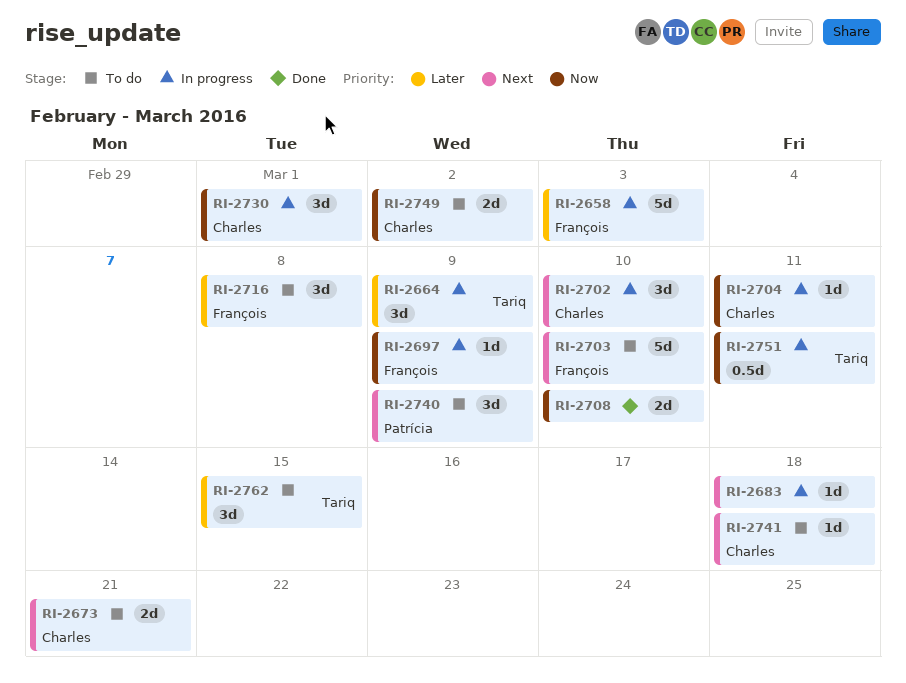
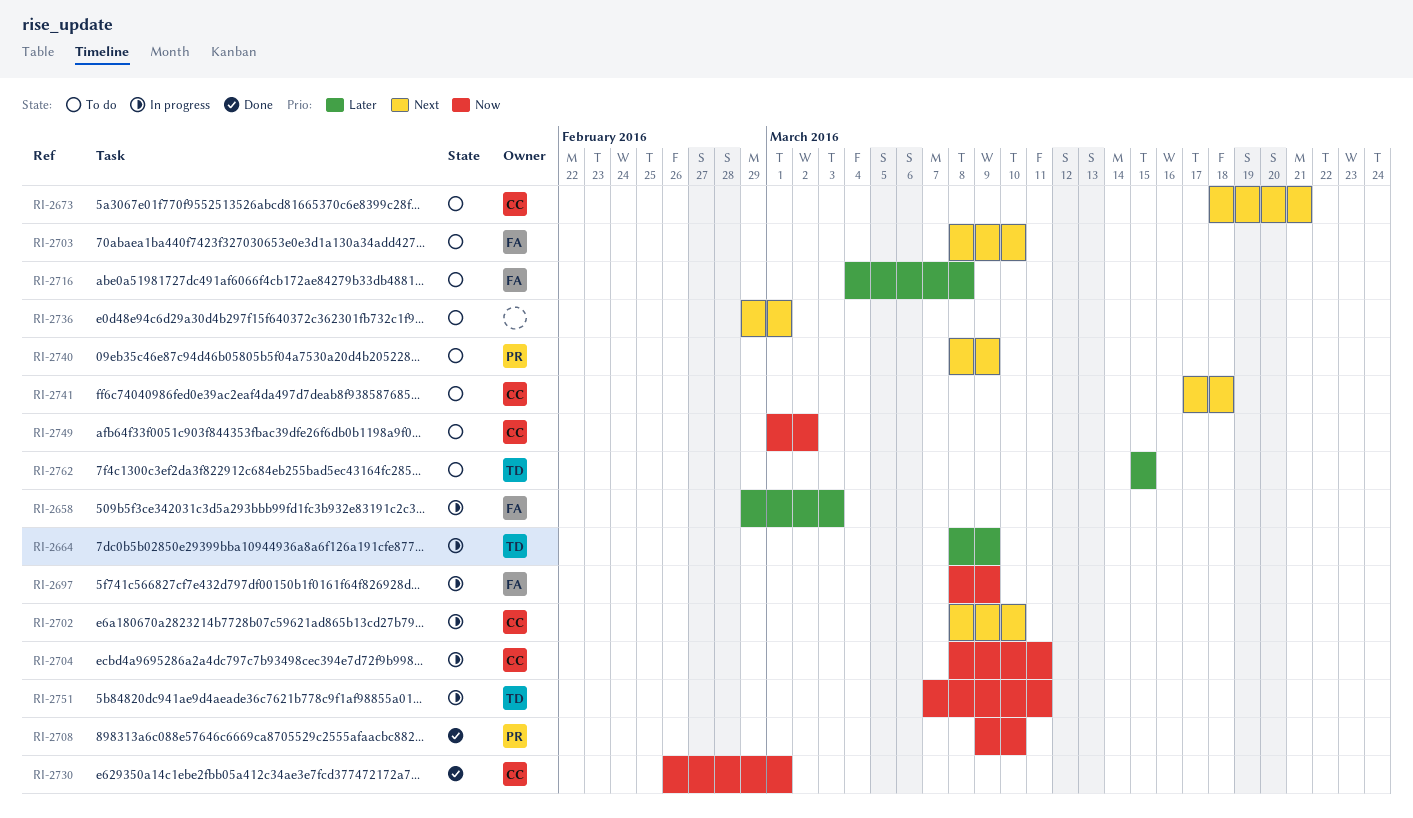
RI-2683: present -> none
RI-2708, owner: none -> Patrícia
RI-2730, status: In progress -> Done
RI-2736: none -> present

